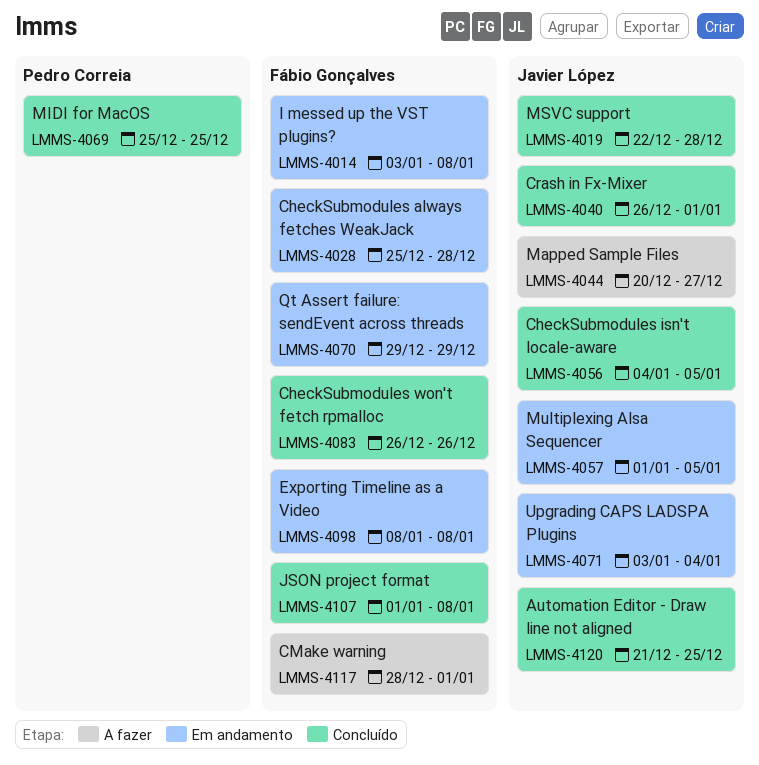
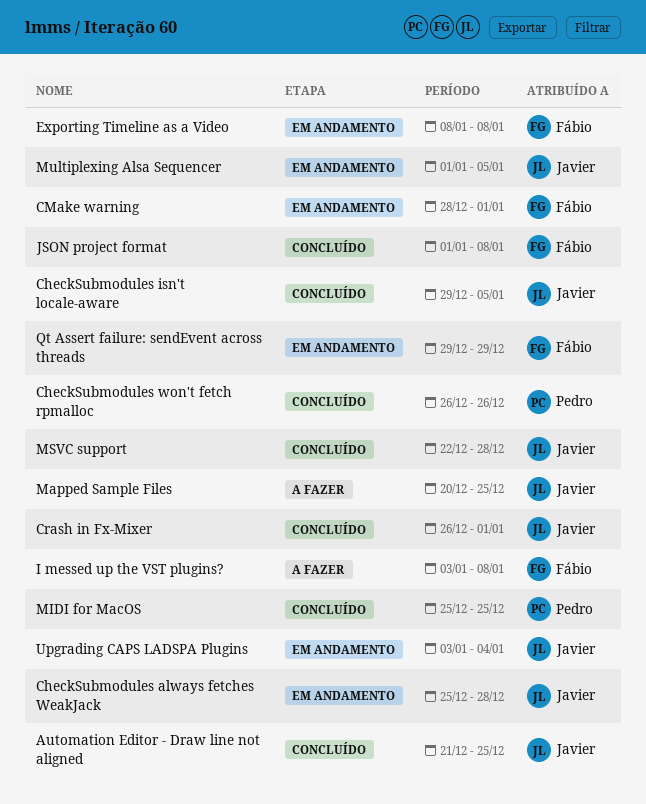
CheckSubmodules always fetches WeakJack, owner: Fábio Gonçalves -> Javier López
CheckSubmodules isn't locale-aware, start: Jan 4 -> Dec 29
CheckSubmodules won't fetch rpmalloc, owner: Fábio Gonçalves -> Pedro Correia
CMake warning, status: A fazer -> Em andamento
I messed up the VST plugins?, status: Em andamento -> A fazer
Mapped Sample Files, due: Dec 27 -> Dec 25

